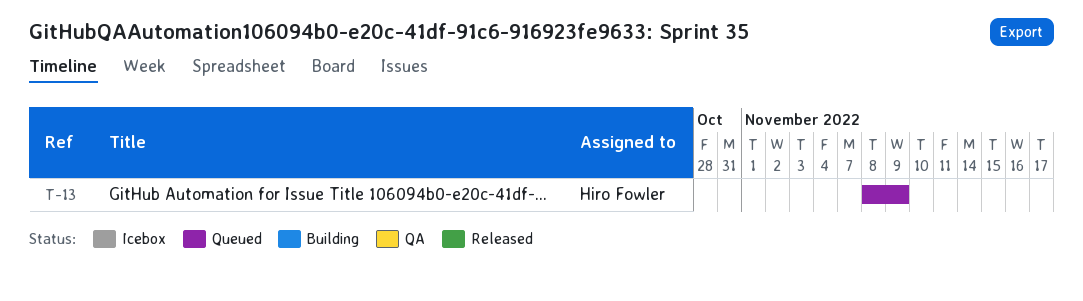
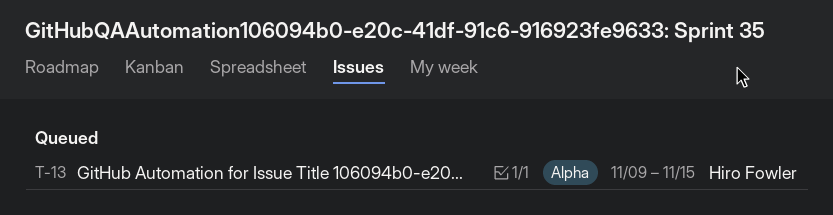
T-13, start: Nov 8 -> Nov 9
T-13, due: Nov 9 -> Nov 15

